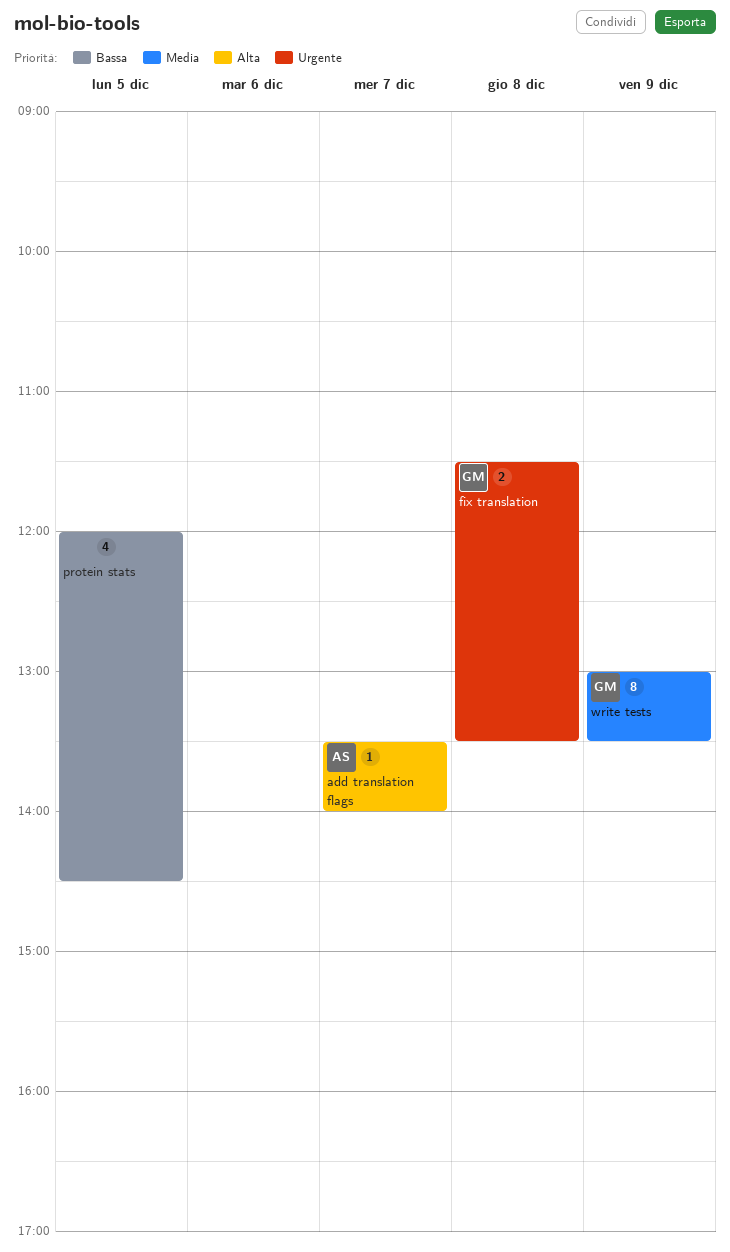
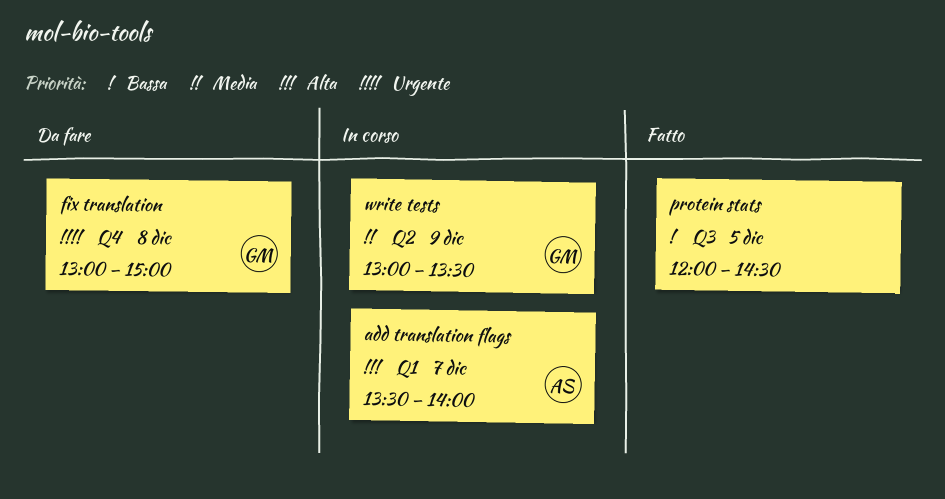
fix translation, begins: 11:30 -> 13:00
fix translation, ends: 13:30 -> 15:00

